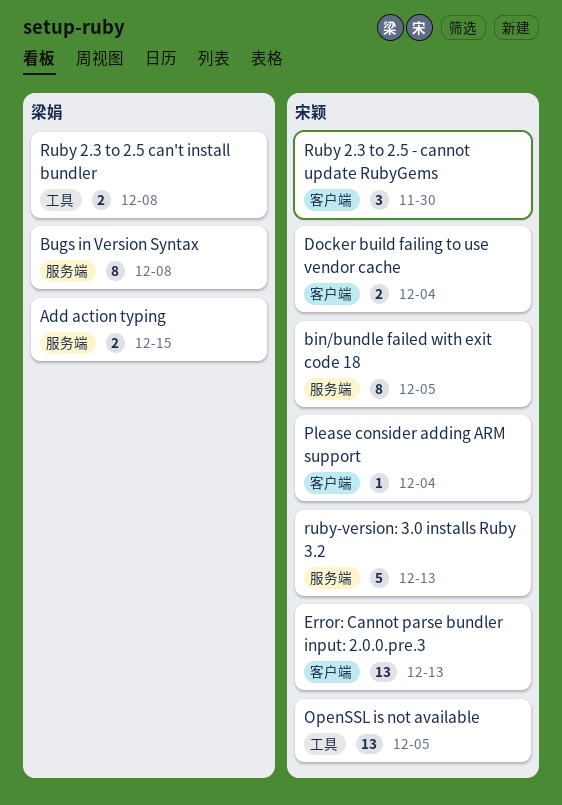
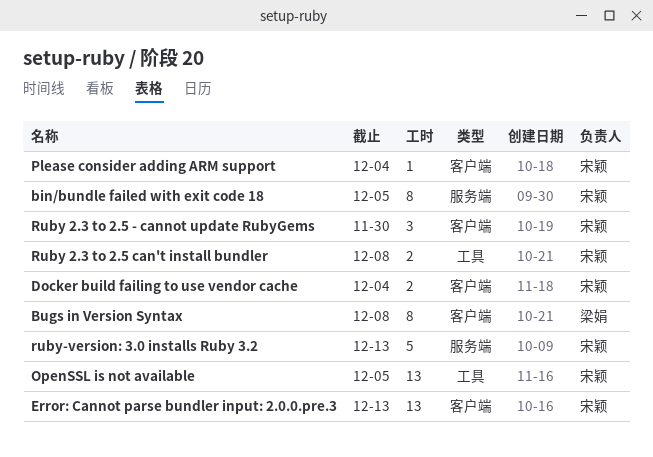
Add action typing: present -> none
Bugs in Version Syntax, label: 服务端 -> 客户端
Ruby 2.3 to 2.5 can't install bundler, owner: 梁娟 -> 宋颖

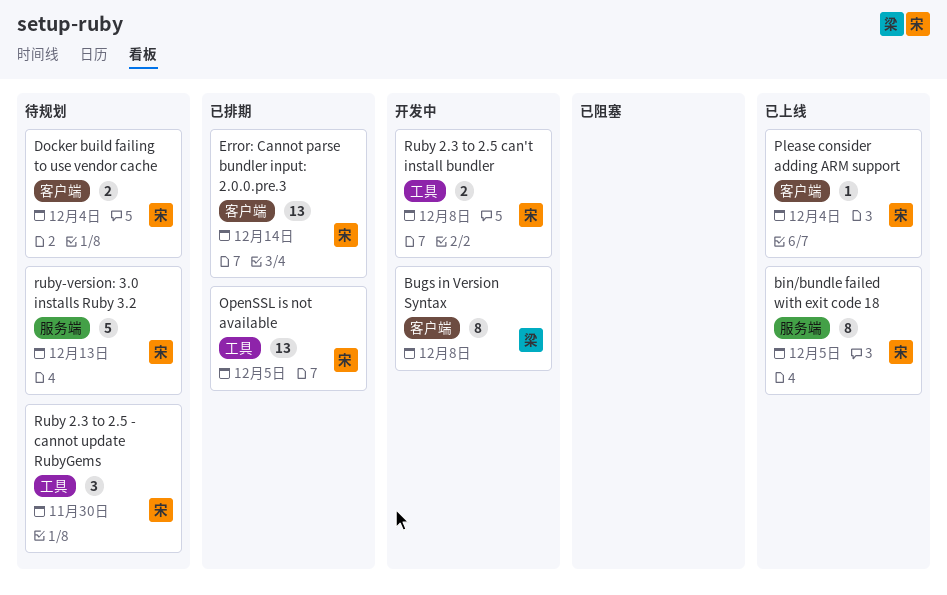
Error: Cannot parse bundler input: 2.0.0.pre.3, due: Dec 13 -> Dec 14
Ruby 2.3 to 2.5 - cannot update RubyGems, label: 客户端 -> 工具

